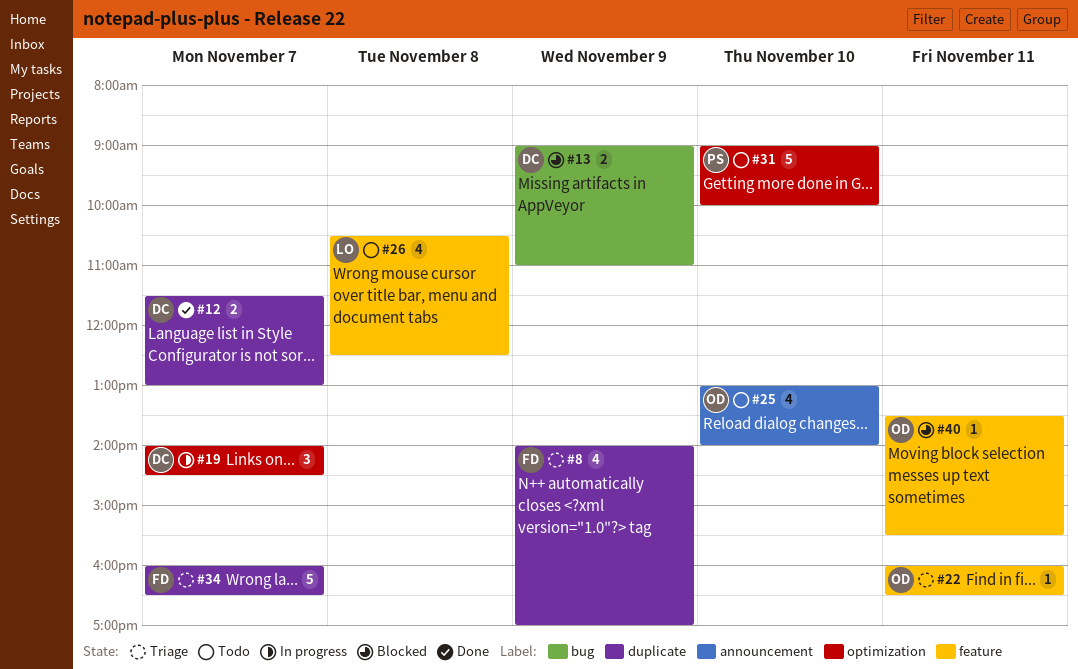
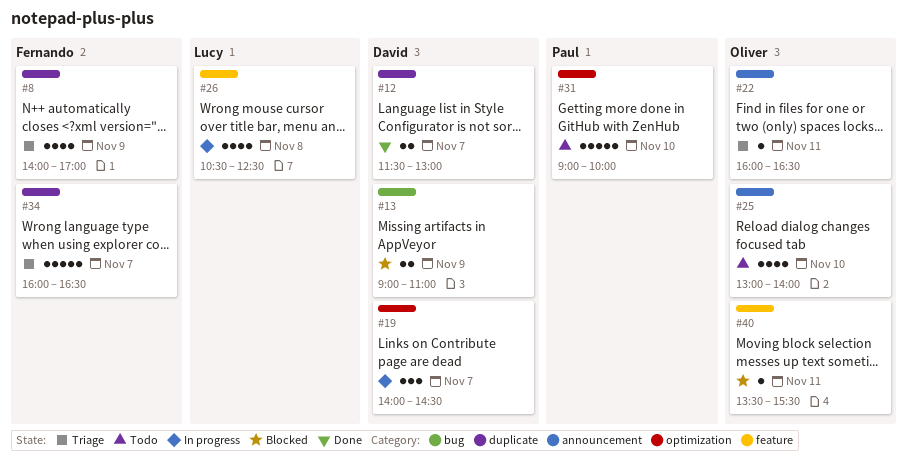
#22, label: feature -> announcement
#26, status: Todo -> In progress

